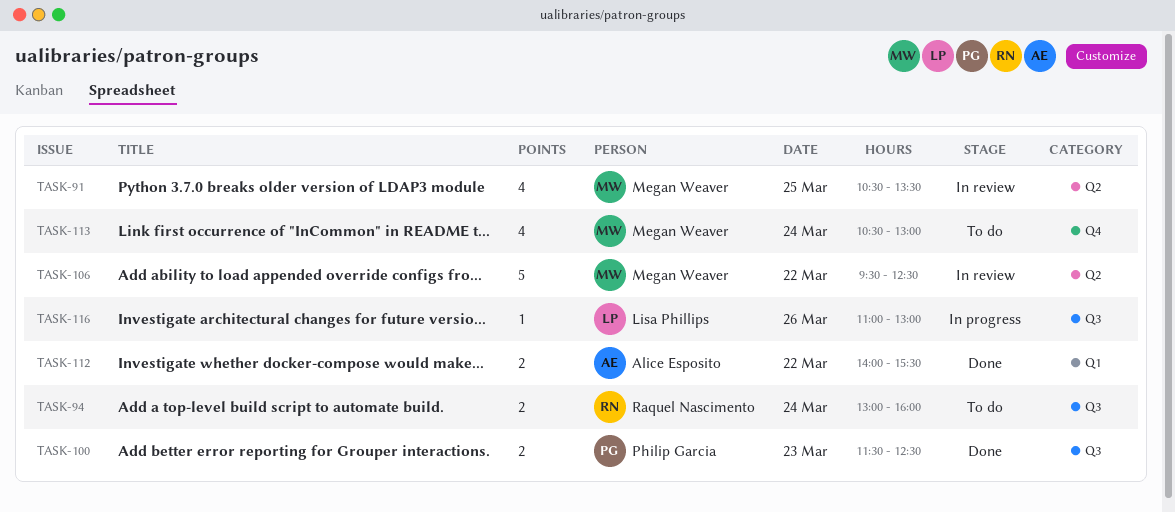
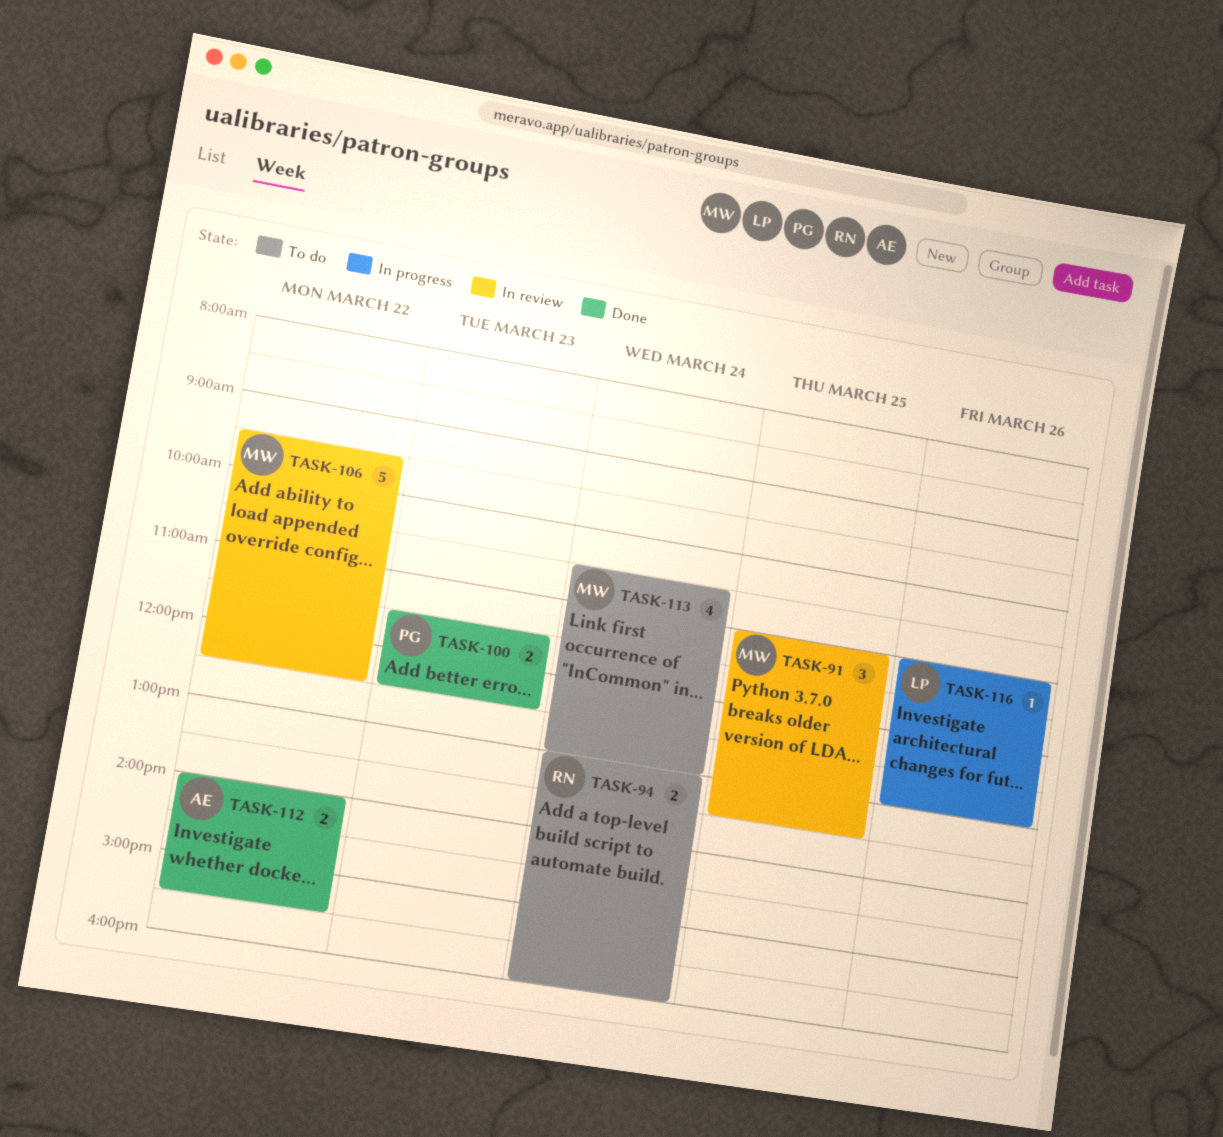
TASK-91, estimate: 4 -> 3
TASK-91, begins: 10:30 -> 11:00

